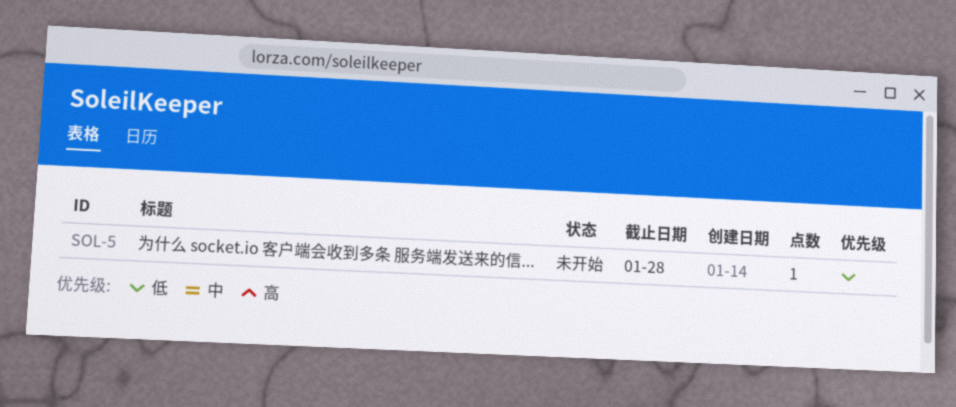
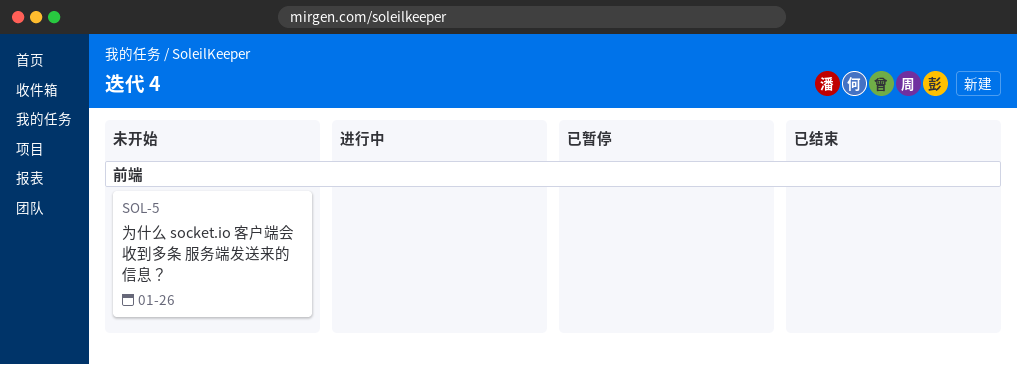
SOL-5, due: Jan 28 -> Jan 26

